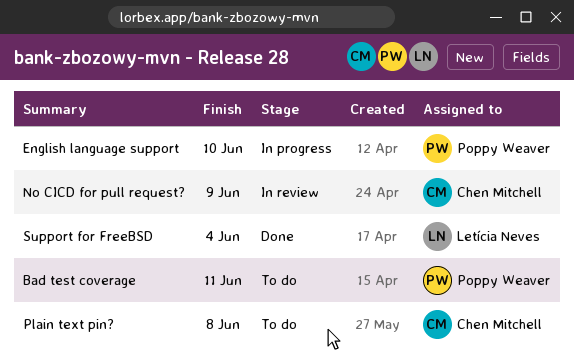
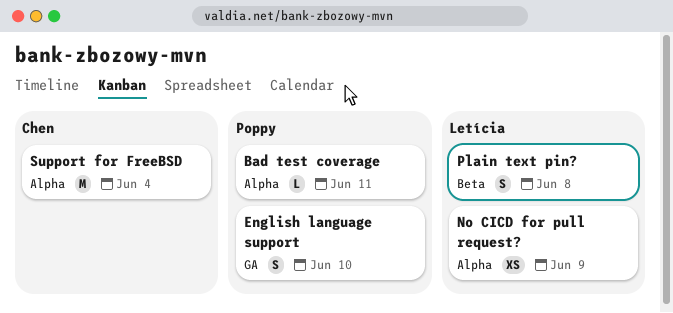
No CICD for pull request?, owner: Chen Mitchell -> Letícia Neves
Plain text pin?, owner: Chen Mitchell -> Letícia Neves
Support for FreeBSD, owner: Letícia Neves -> Chen Mitchell

